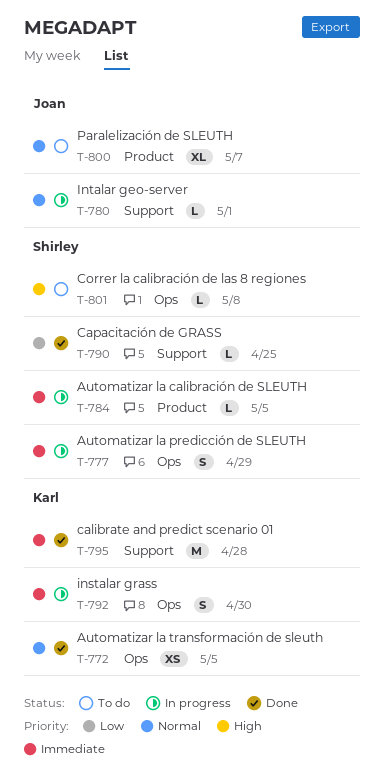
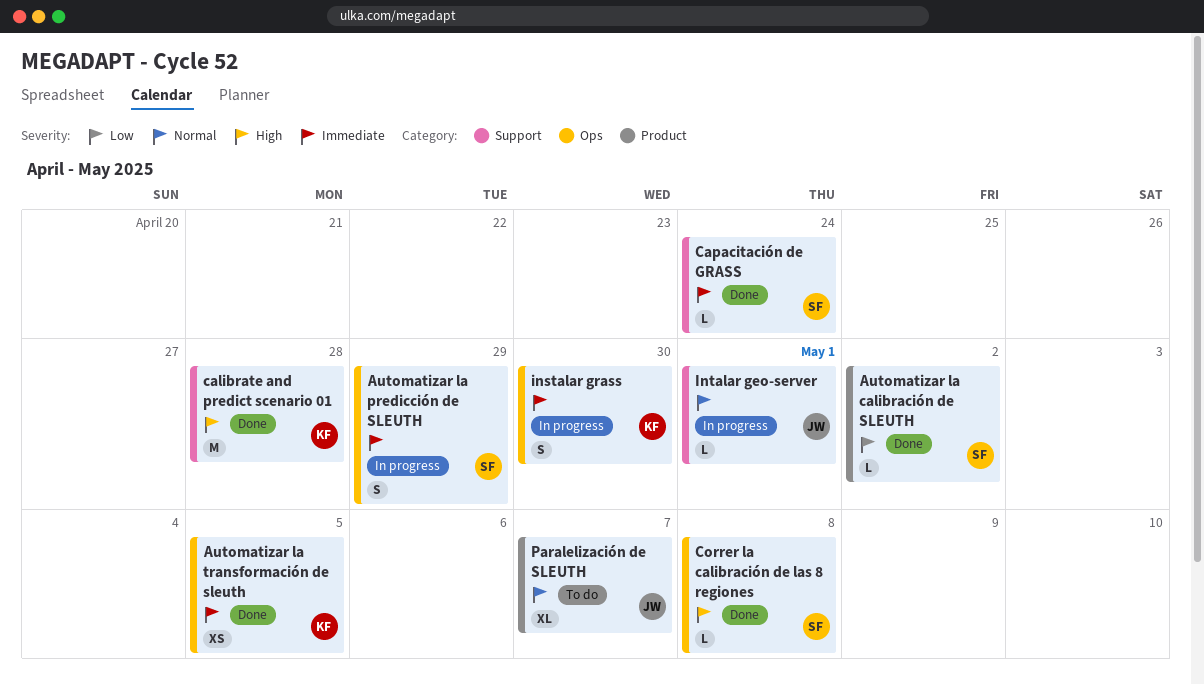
Automatizar la calibración de SLEUTH, status: In progress -> Done
Automatizar la calibración de SLEUTH, priority: Immediate -> Low
Automatizar la calibración de SLEUTH, due: May 5 -> May 2
Automatizar la transformación de sleuth, priority: Normal -> Immediate
calibrate and predict scenario 01, priority: Immediate -> High
Capacitación de GRASS, priority: Low -> Immediate
Capacitación de GRASS, due: Apr 25 -> Apr 24
Correr la calibración de las 8 regiones, status: To do -> Done

